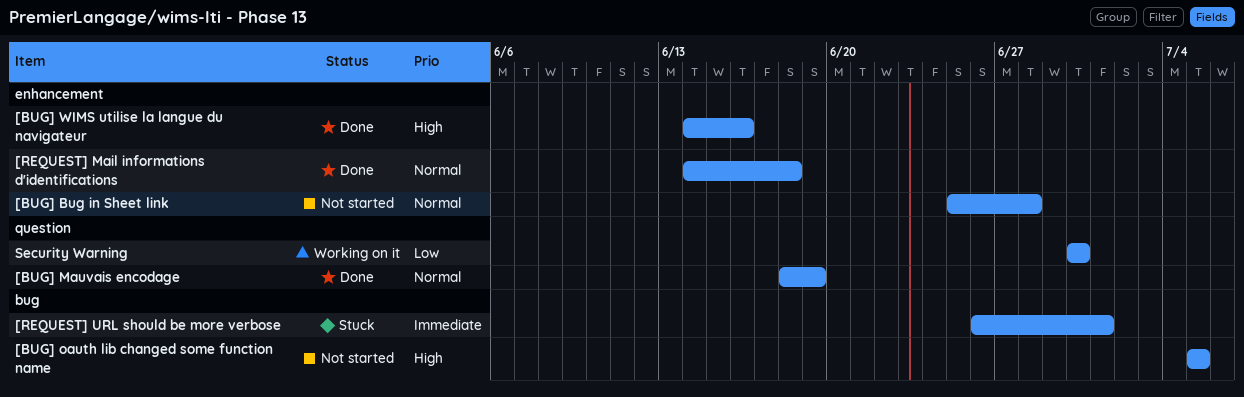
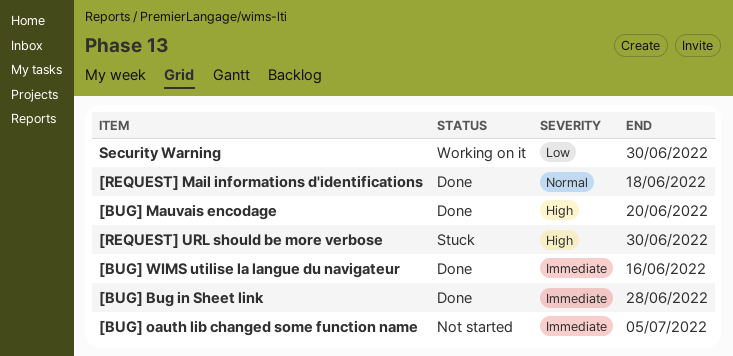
[BUG] Bug in Sheet link, status: Not started -> Done
[BUG] Bug in Sheet link, priority: Normal -> Immediate
[BUG] Mauvais encodage, priority: Normal -> High
[BUG] Mauvais encodage, due: Jun 19 -> Jun 20
[BUG] oauth lib changed some function name, priority: High -> Immediate
[BUG] WIMS utilise la langue du navigateur, priority: High -> Immediate
[REQUEST] URL should be more verbose, priority: Immediate -> High
[REQUEST] URL should be more verbose, due: Jul 1 -> Jun 30

